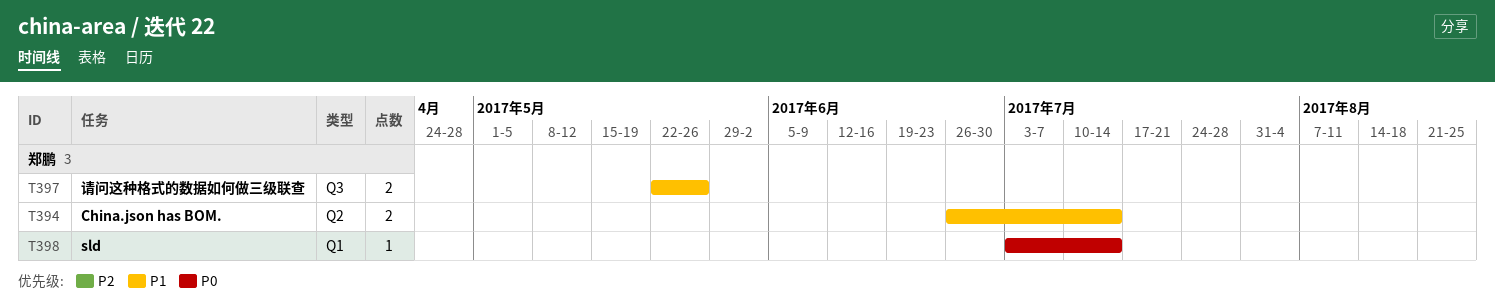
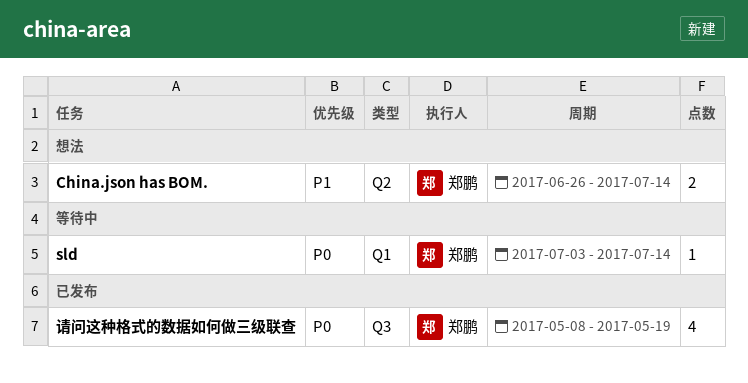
请问这种格式的数据如何做三级联查, priority: P1 -> P0
请问这种格式的数据如何做三级联查, estimate: 2 -> 4
请问这种格式的数据如何做三级联查, start: May 22 -> May 8
请问这种格式的数据如何做三级联查, due: May 26 -> May 19

